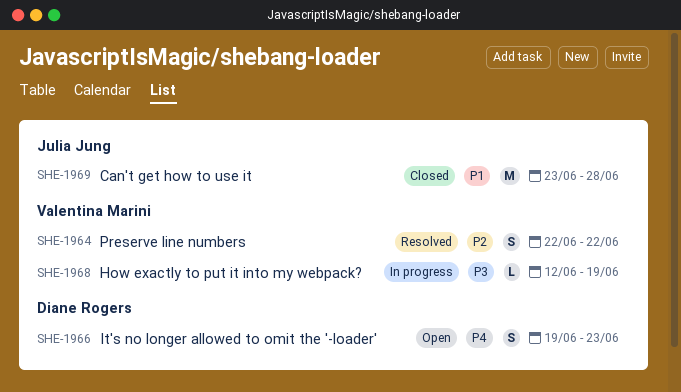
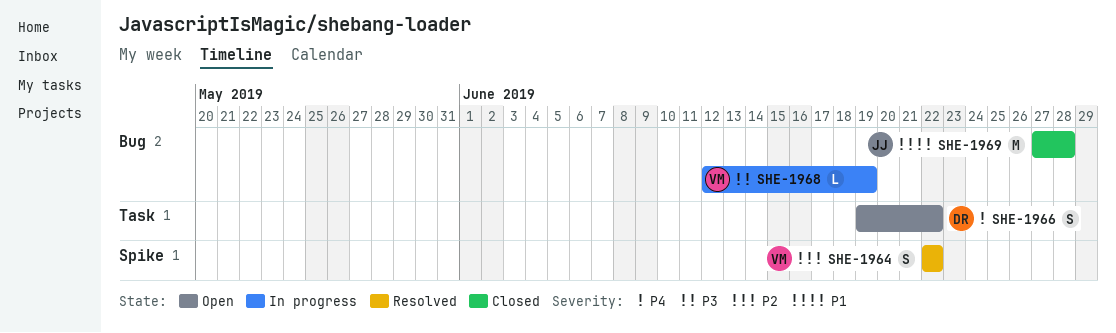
SHE-1966, due: Jun 23 -> Jun 22
SHE-1969, start: Jun 23 -> Jun 27

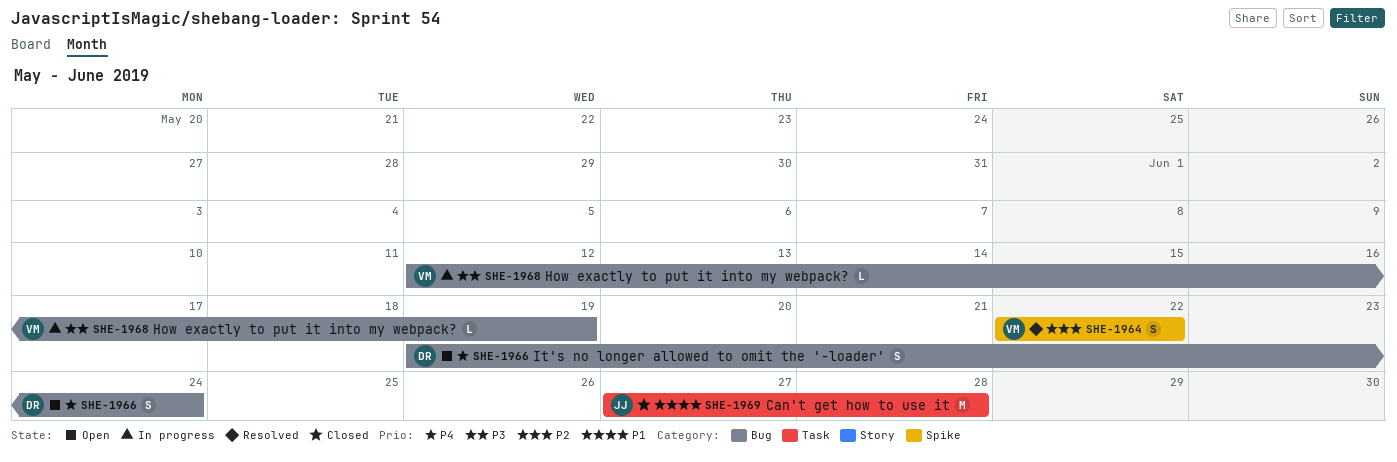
SHE-1966, label: Task -> Bug
SHE-1966, due: Jun 22 -> Jun 24
SHE-1969, label: Bug -> Task

